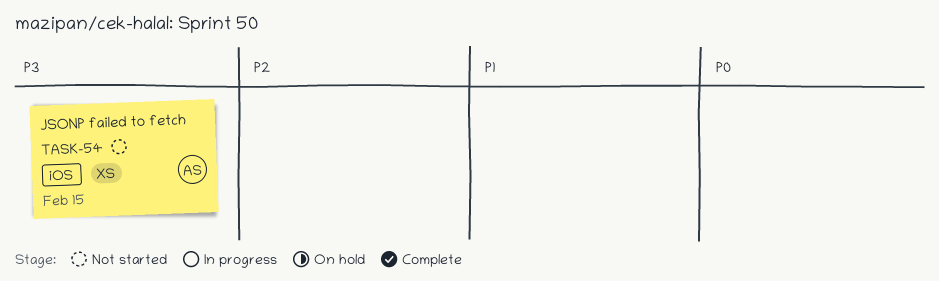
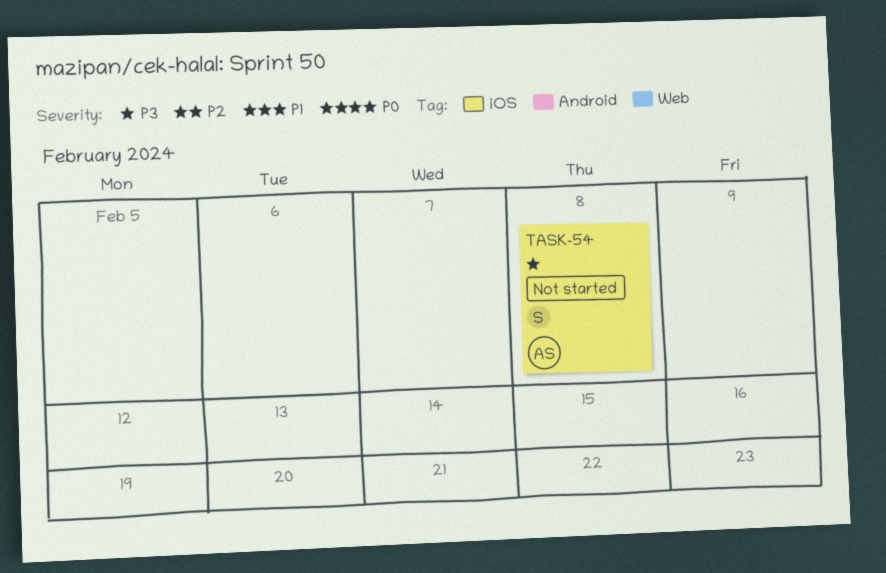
TASK-54, estimate: XS -> S
TASK-54, due: Feb 15 -> Feb 8

